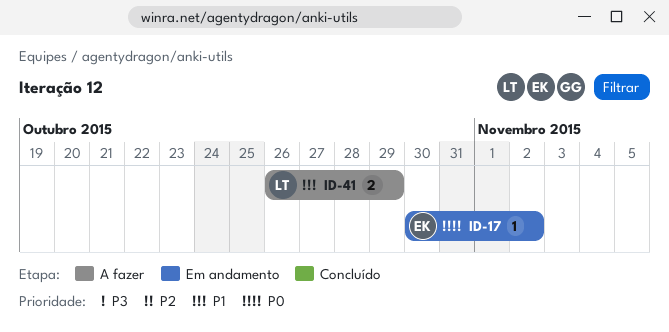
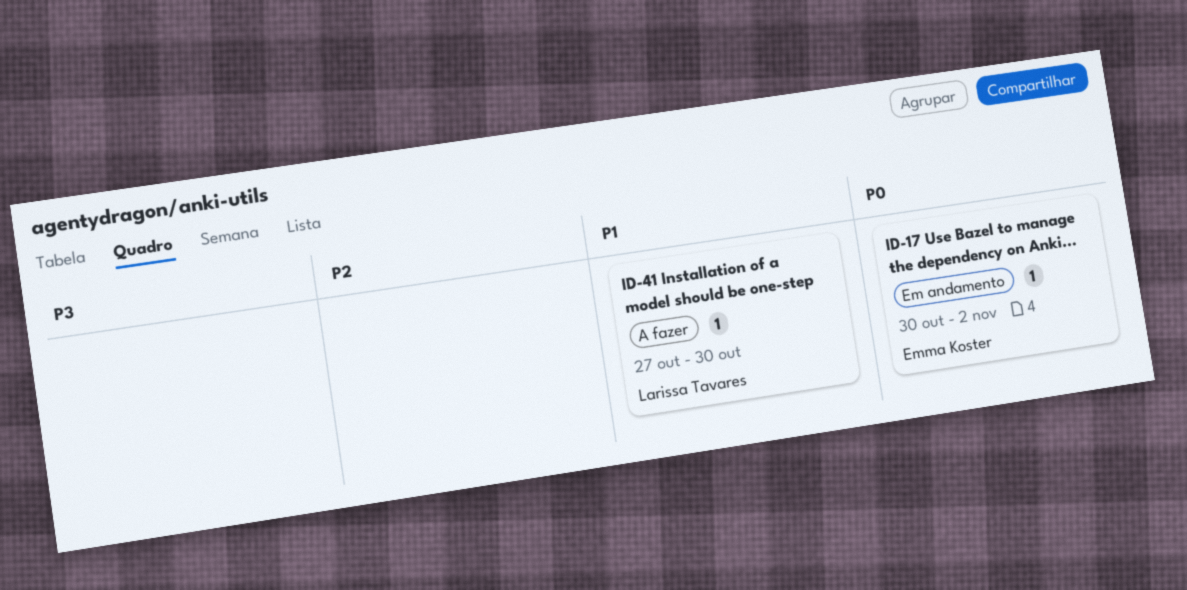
ID-41, estimate: 2 -> 1
ID-41, start: Oct 26 -> Oct 27
ID-41, due: Oct 29 -> Oct 30

